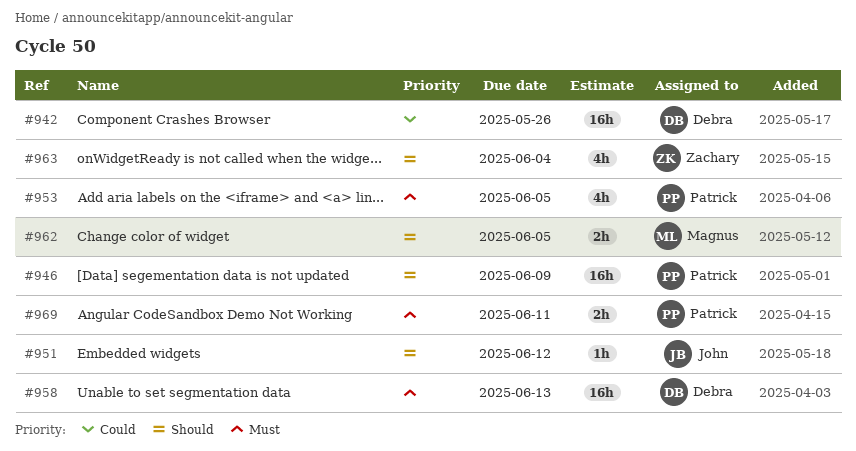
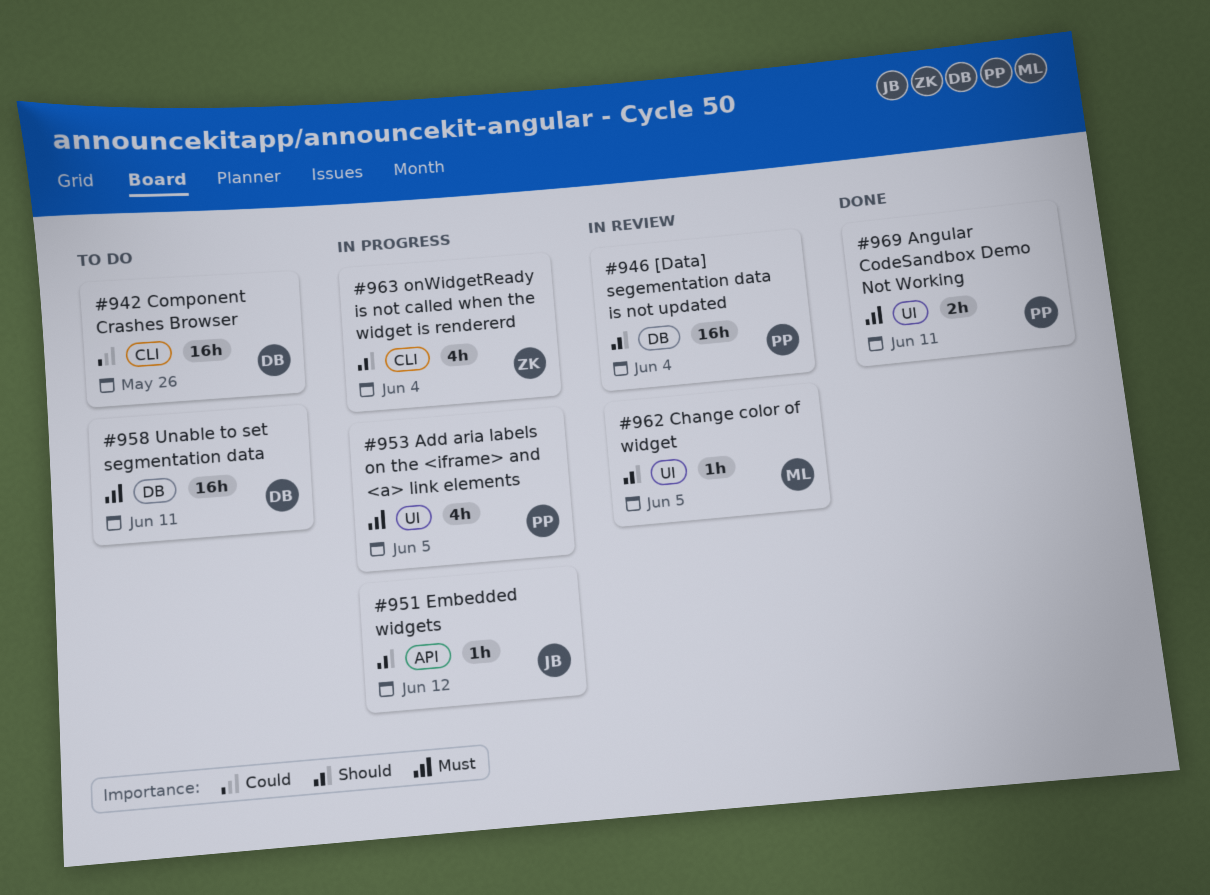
#946, due: Jun 9 -> Jun 4
#958, due: Jun 13 -> Jun 11
#962, estimate: 2h -> 1h

